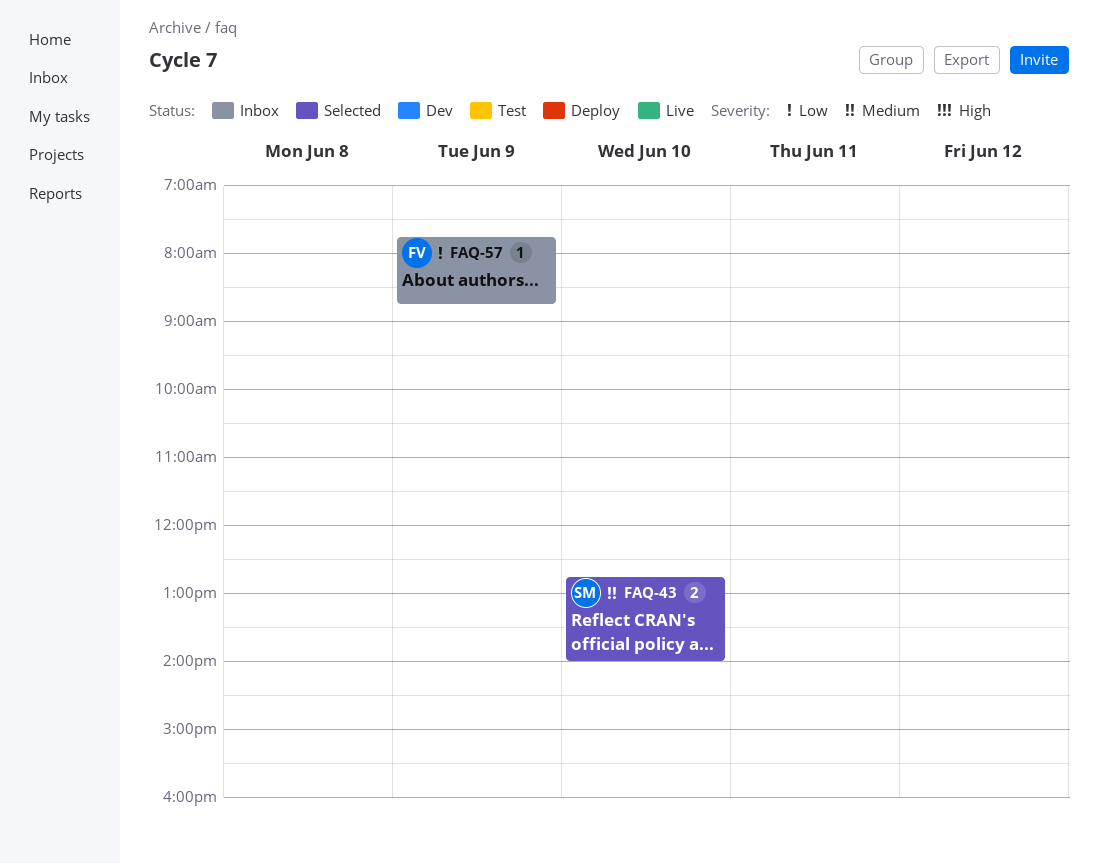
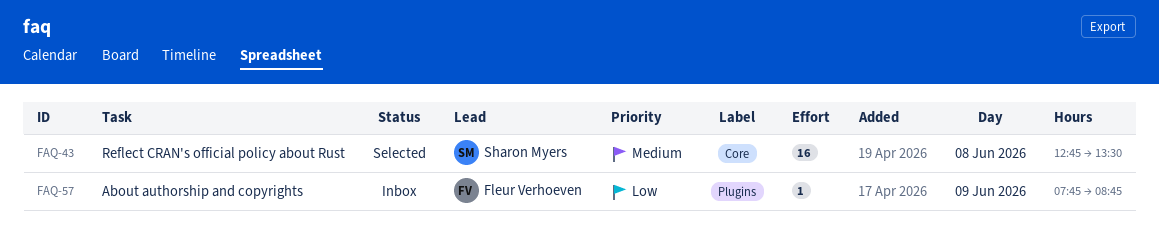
FAQ-43, estimate: 2 -> 16
FAQ-43, day: Jun 10 -> Jun 8
FAQ-43, ends: 14:00 -> 13:30

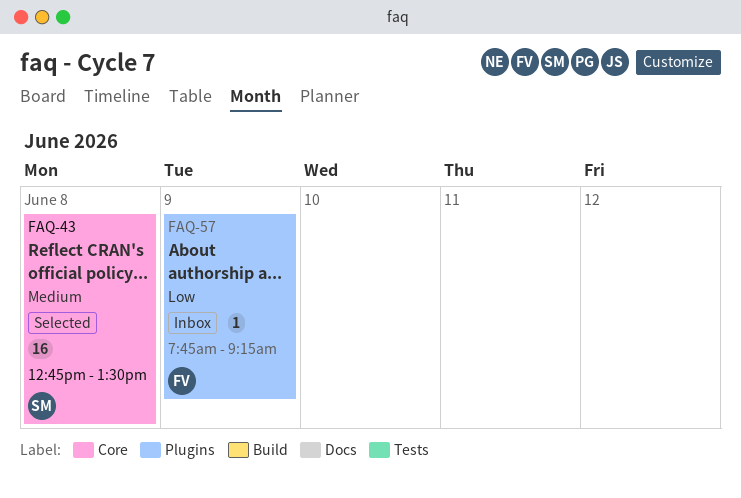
FAQ-57, ends: 08:45 -> 09:15

